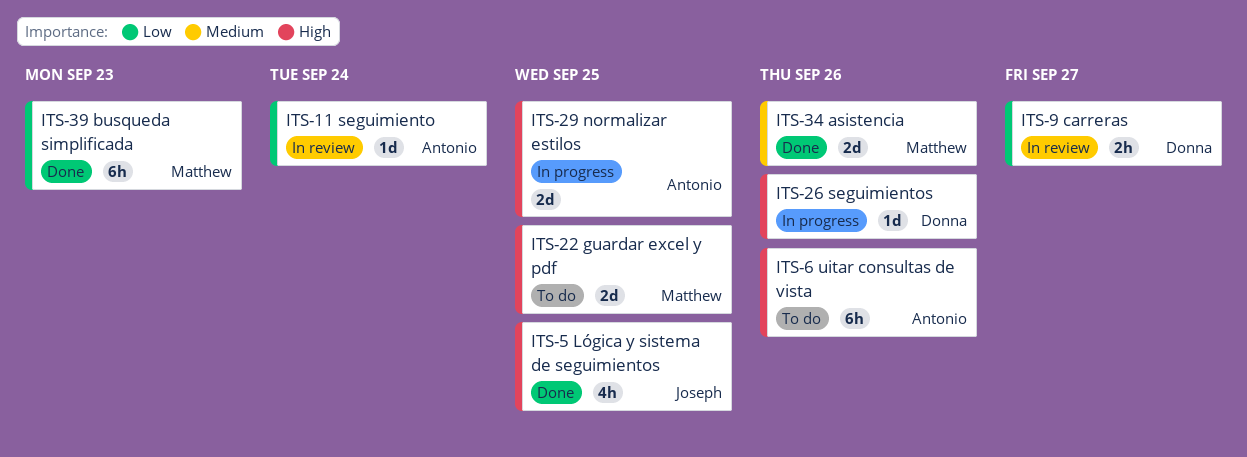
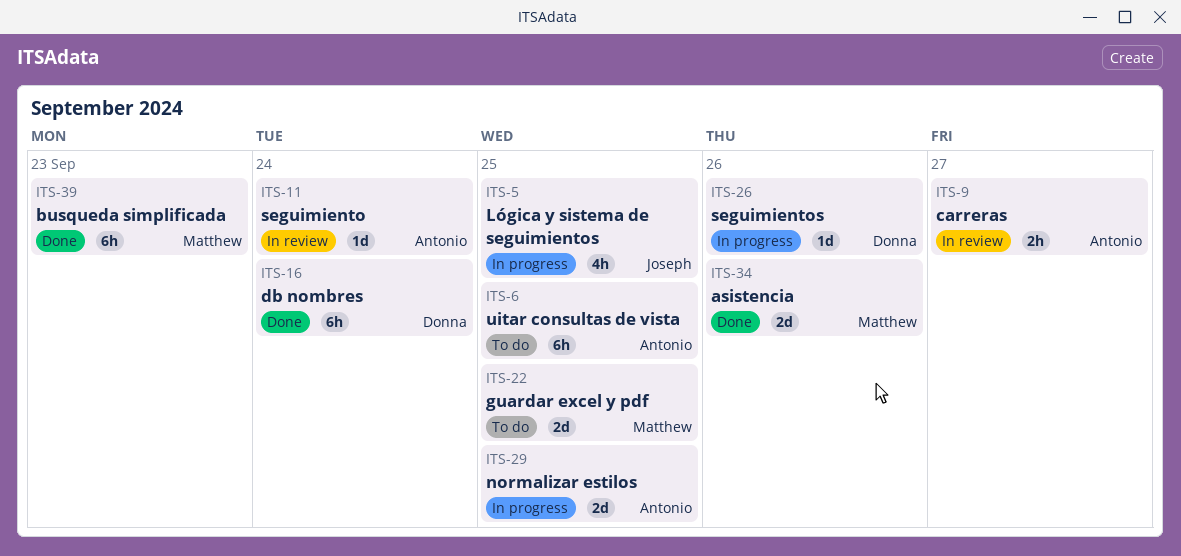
ITS-5, status: Done -> In progress
ITS-6, due: Sep 26 -> Sep 25
ITS-9, owner: Donna -> Antonio
ITS-16: none -> present

